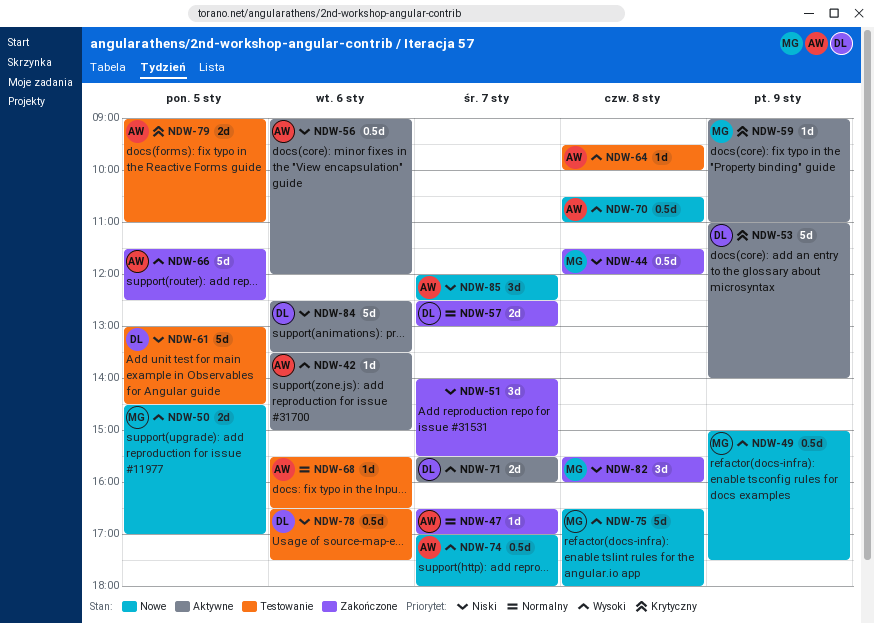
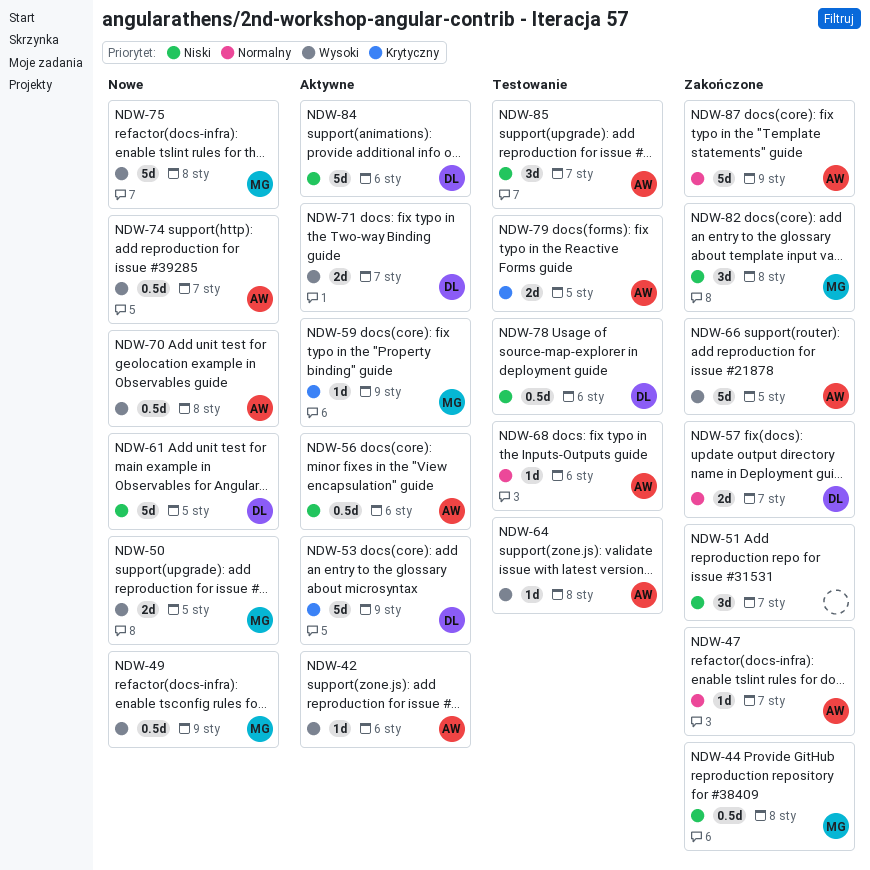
NDW-61, status: Testowanie -> Nowe
NDW-85, status: Nowe -> Testowanie
NDW-87: none -> present

